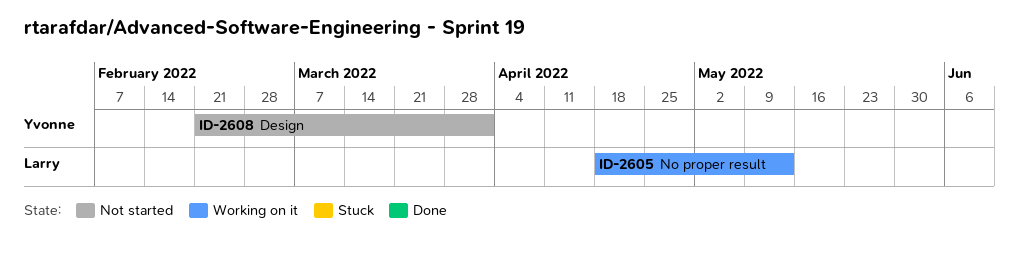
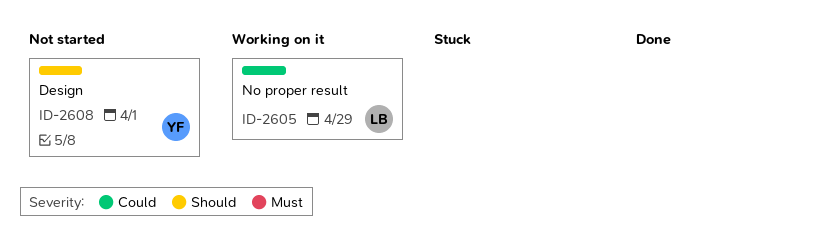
ID-2605, due: May 13 -> Apr 29

